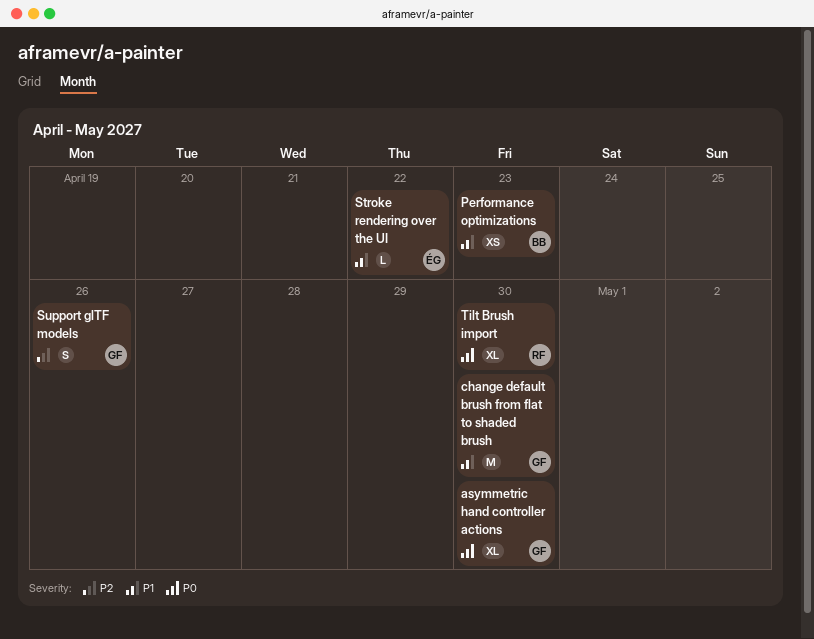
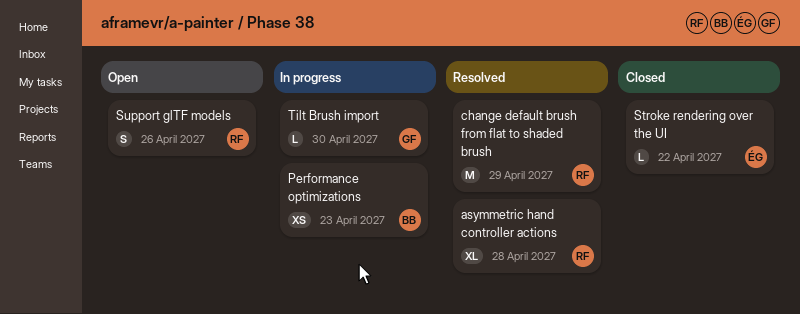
asymmetric hand controller actions, owner: GF -> RF
asymmetric hand controller actions, due: Apr 30 -> Apr 28
change default brush from flat to shaded brush, owner: GF -> RF
change default brush from flat to shaded brush, due: Apr 30 -> Apr 29
Support glTF models, owner: GF -> RF
Tilt Brush import, owner: RF -> GF
Tilt Brush import, estimate: XL -> L

